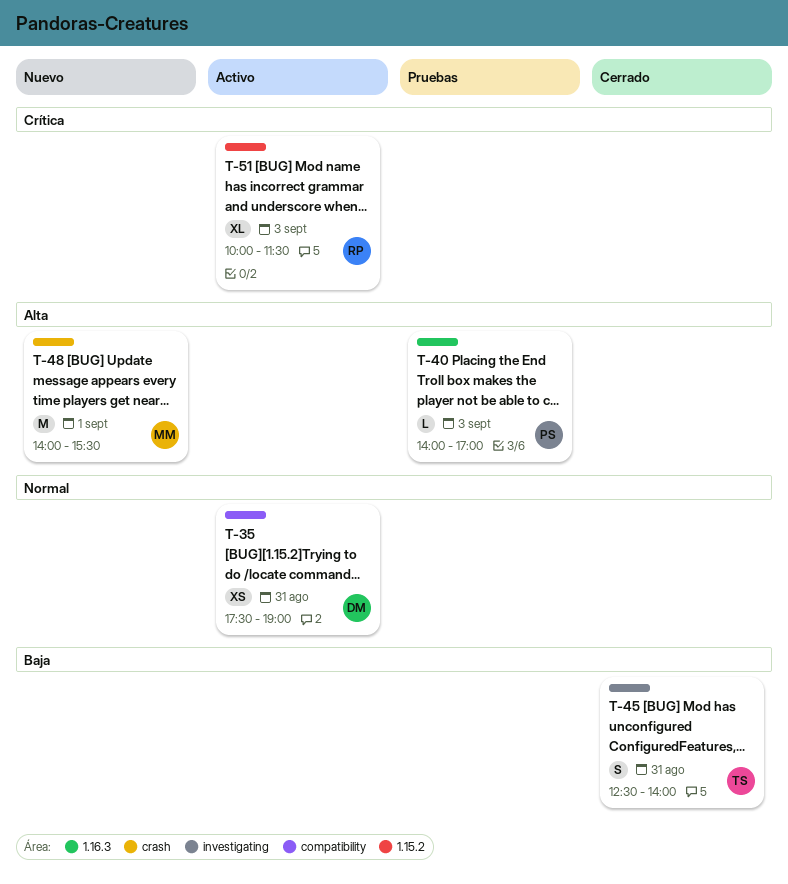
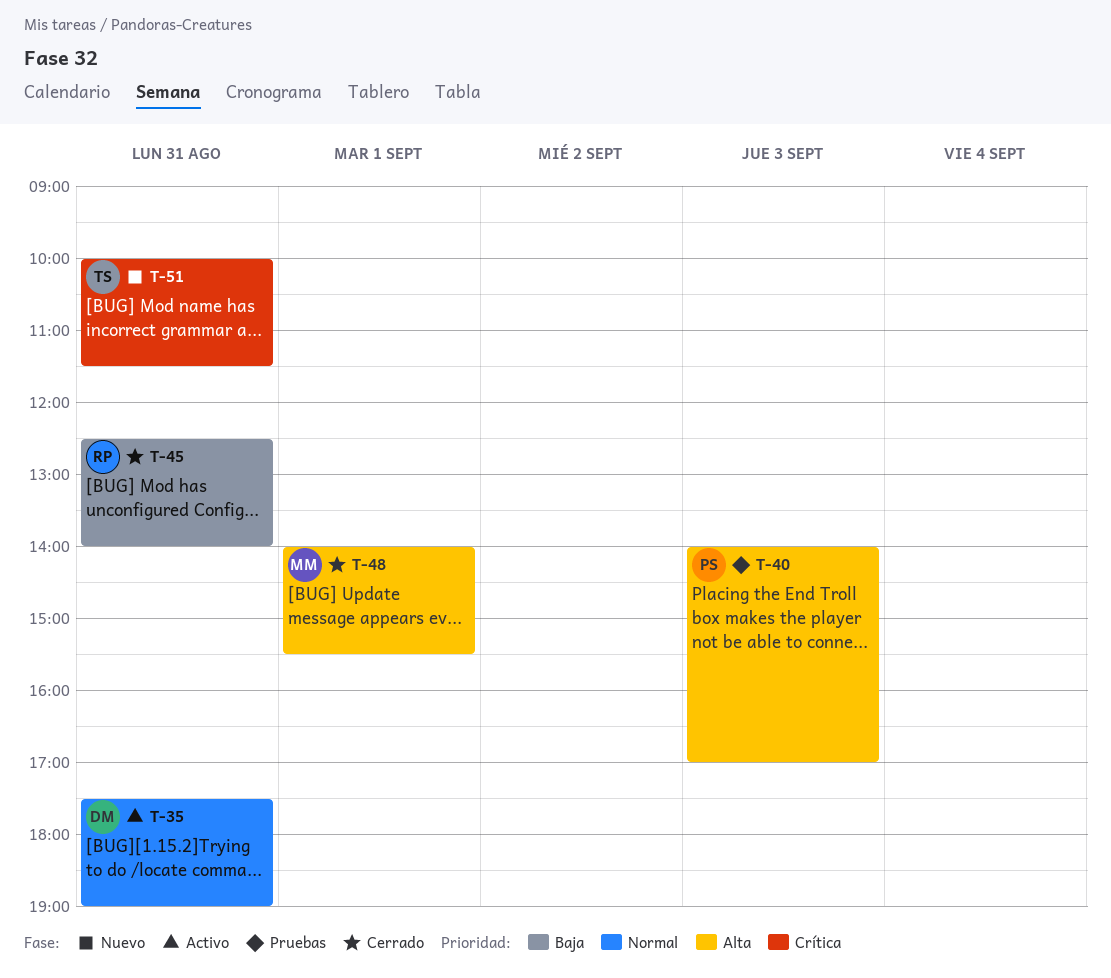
T-45, owner: TS -> RP
T-48, status: Nuevo -> Cerrado
T-51, status: Activo -> Nuevo
T-51, owner: RP -> TS
T-51, day: Sep 3 -> Aug 31

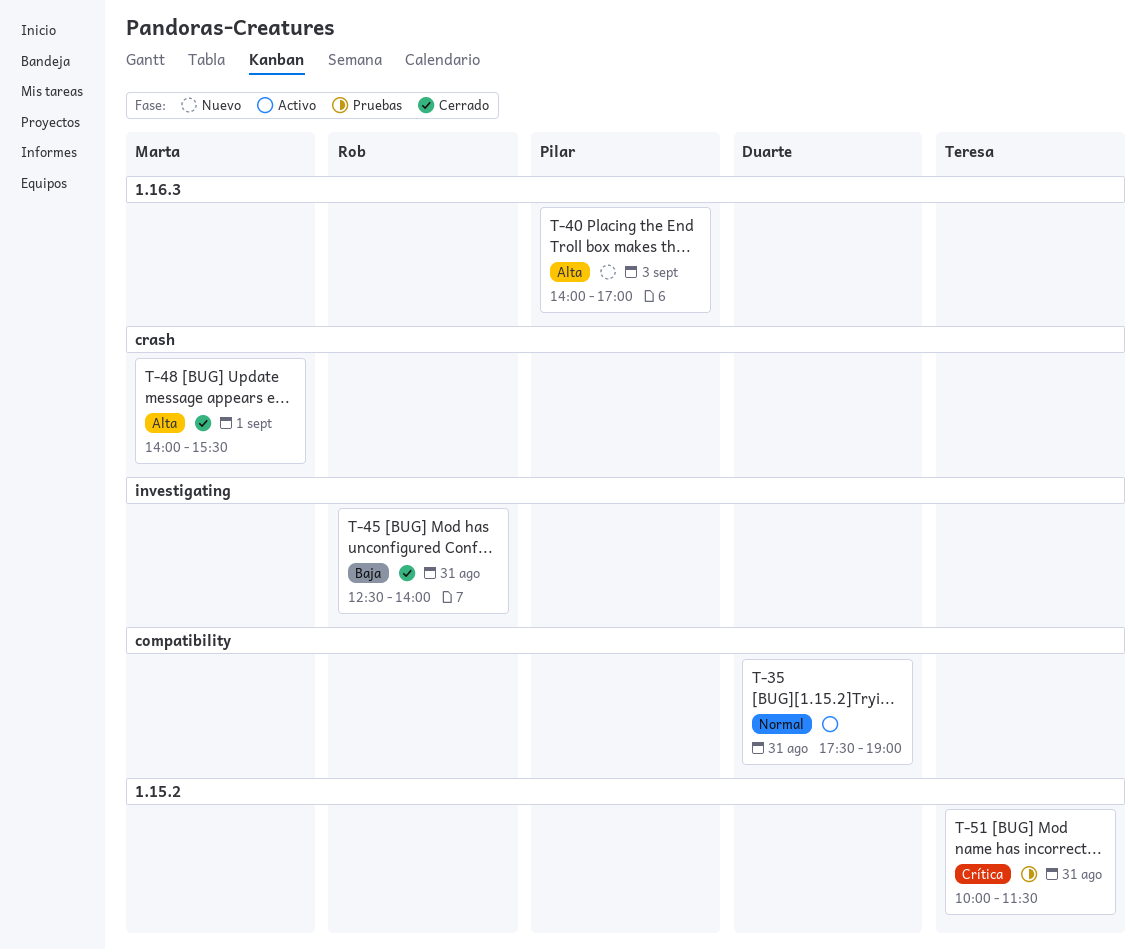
T-40, status: Pruebas -> Nuevo
T-51, status: Nuevo -> Pruebas

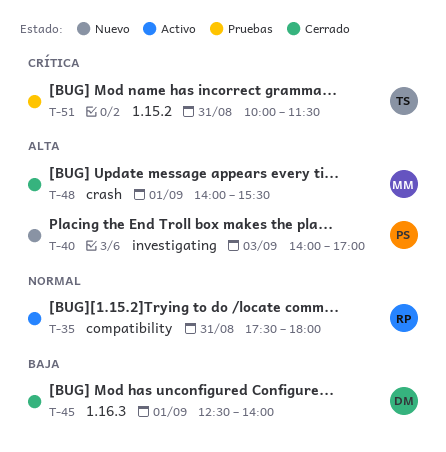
T-35, owner: Duarte -> Rob
T-35, ends: 19:00 -> 18:00
T-40, label: 1.16.3 -> investigating
T-45, owner: Rob -> Duarte
T-45, label: investigating -> 1.16.3
T-45, day: Aug 31 -> Sep 1

